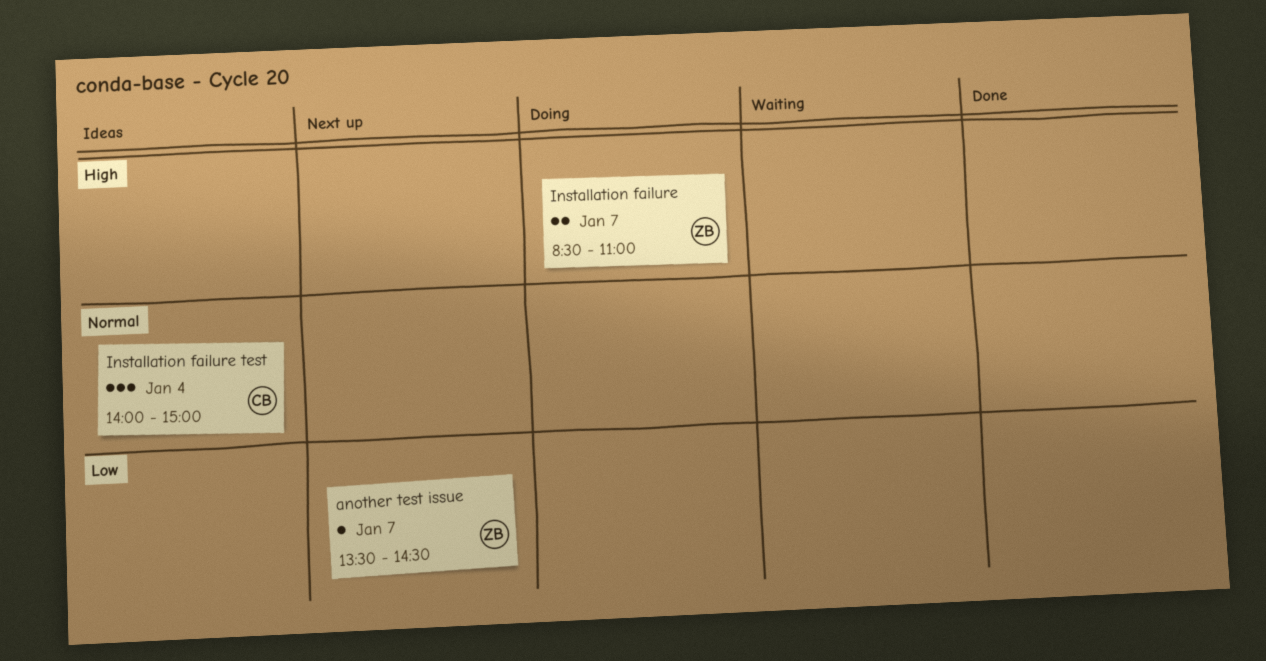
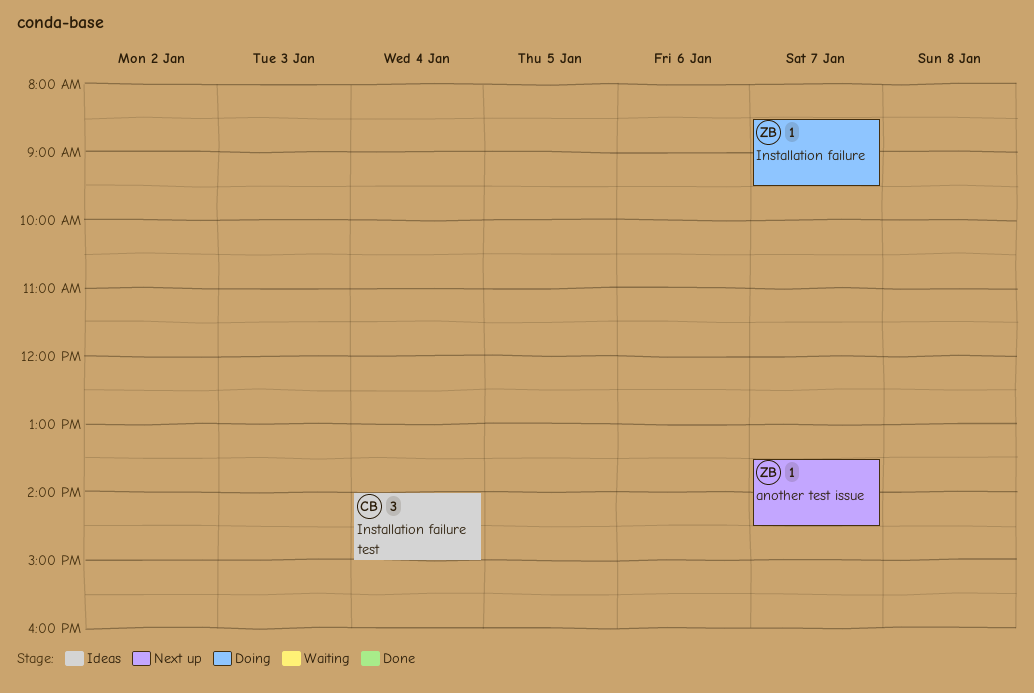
Installation failure, estimate: 2 -> 1
Installation failure, ends: 11:00 -> 09:30

